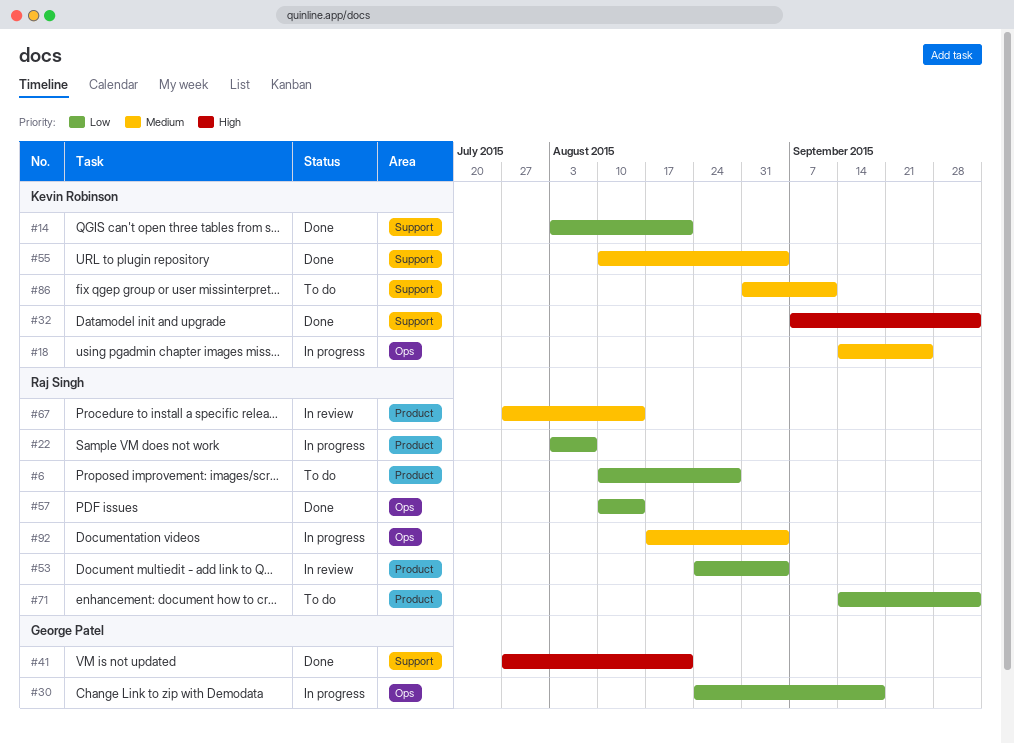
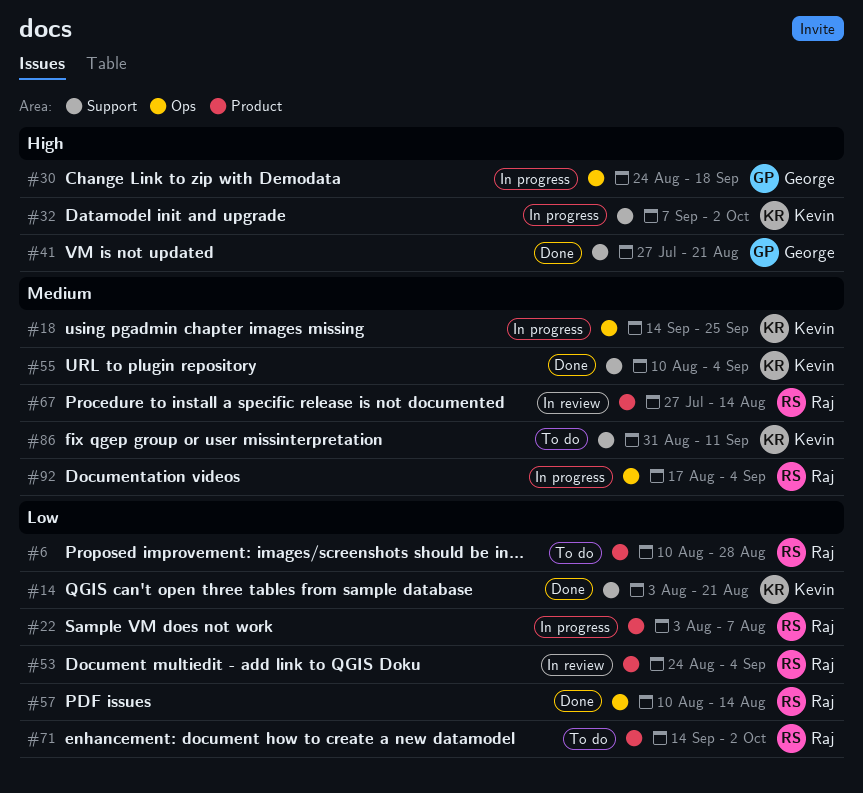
#30, priority: Low -> High
#32, status: Done -> In progress

